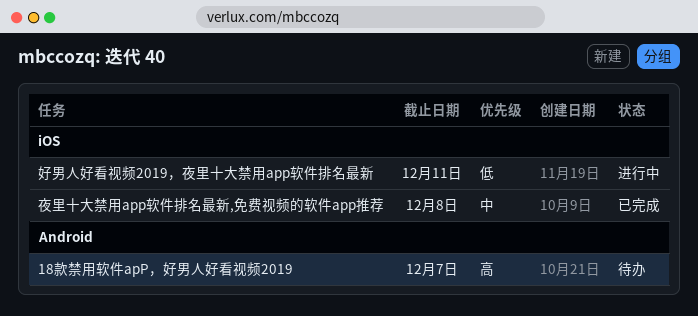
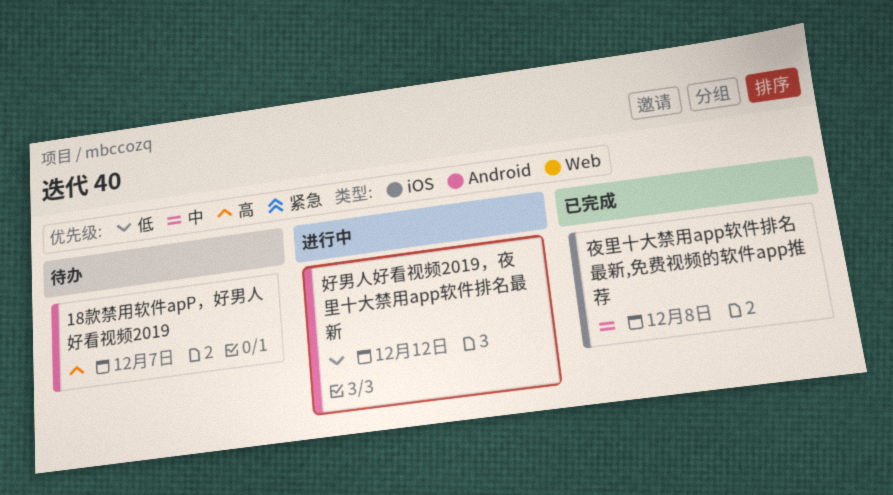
好男人好看视频2019，夜里十大禁用app软件排名最新, label: iOS -> Android
好男人好看视频2019，夜里十大禁用app软件排名最新, due: Dec 11 -> Dec 12

